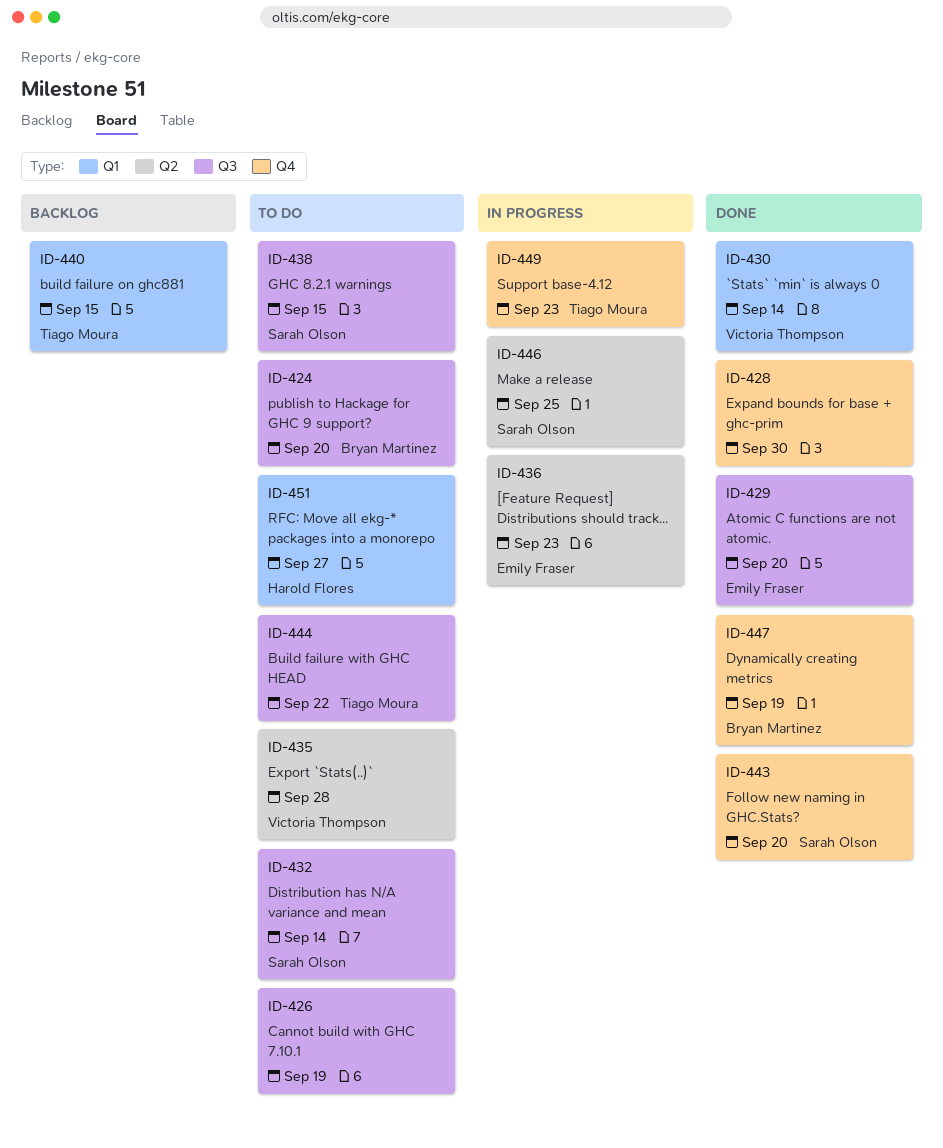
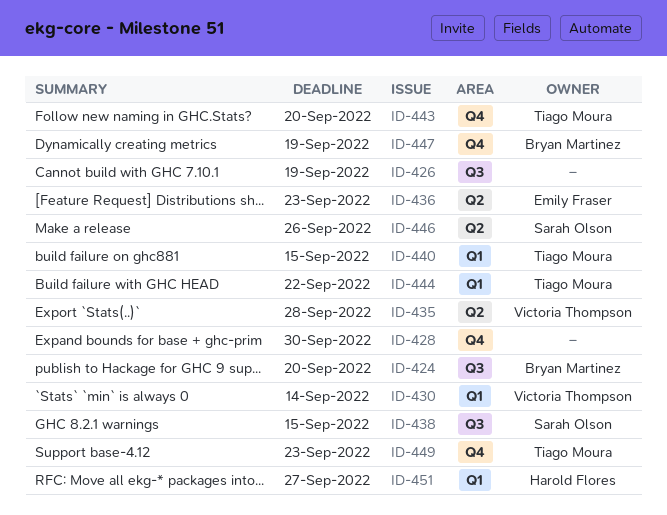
ID-429: present -> none
ID-432: present -> none
ID-443, owner: Sarah Olson -> Tiago Moura
ID-444, label: Q3 -> Q1
ID-446, due: Sep 25 -> Sep 26

